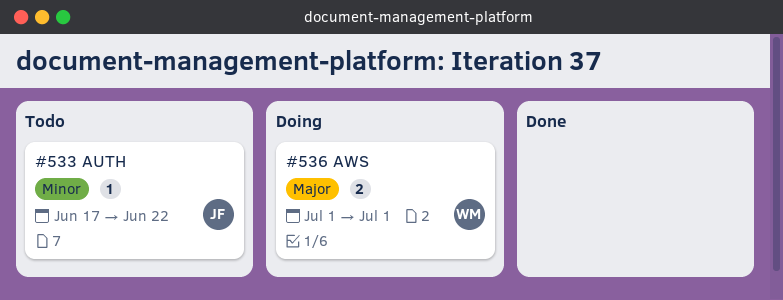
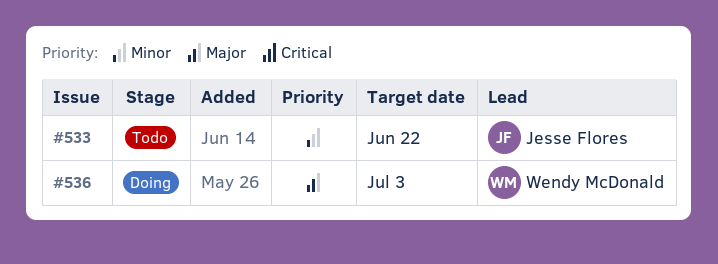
#536, due: Jul 1 -> Jul 3

